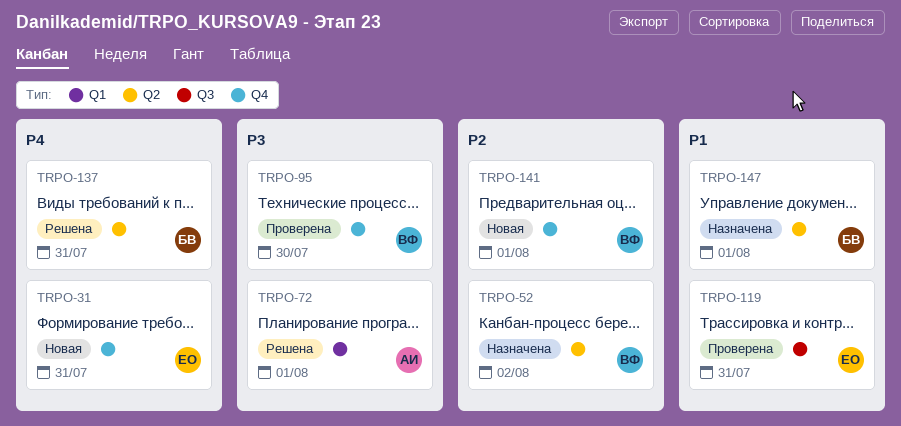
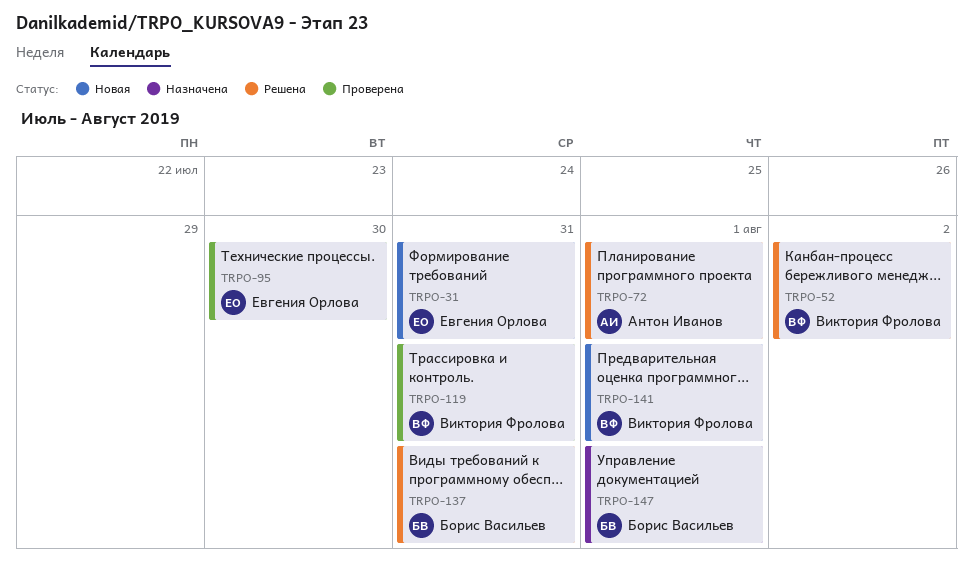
TRPO-52, status: Назначена -> Решена
TRPO-95, owner: Виктория Фролова -> Евгения Орлова
TRPO-119, owner: Евгения Орлова -> Виктория Фролова

